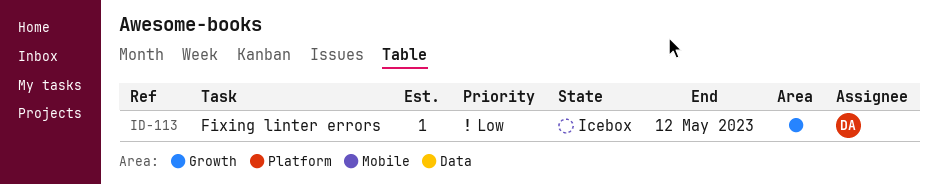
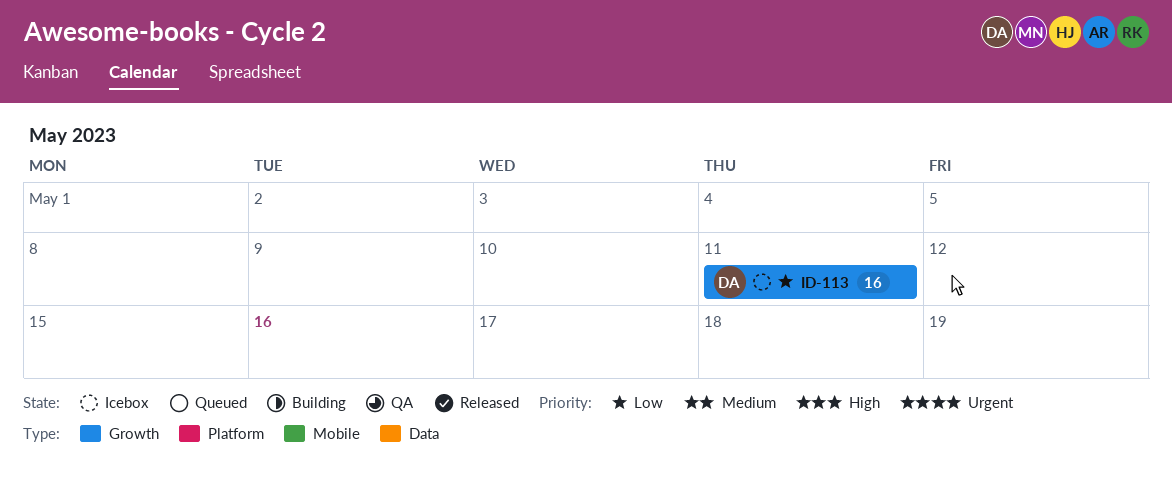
ID-113, estimate: 1 -> 16
ID-113, due: May 12 -> May 11

